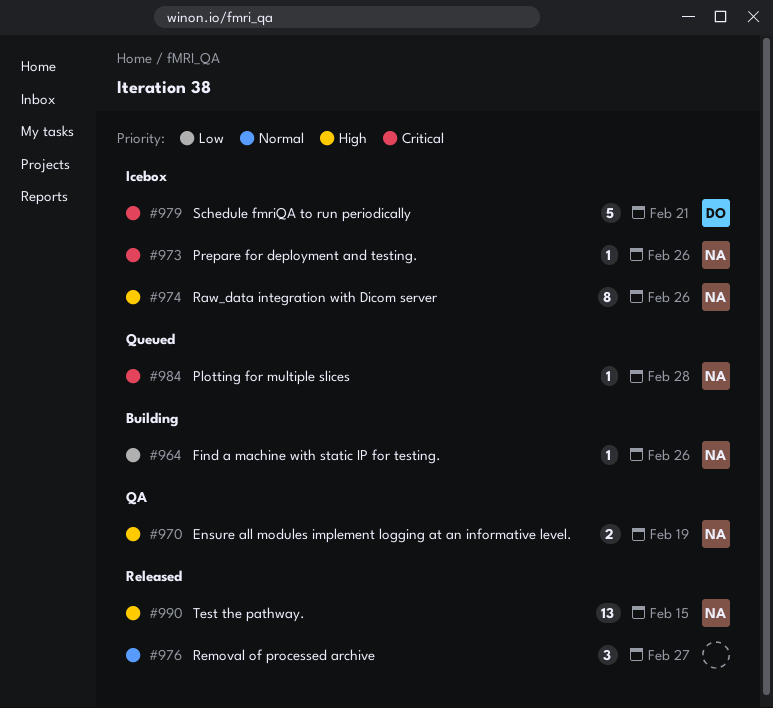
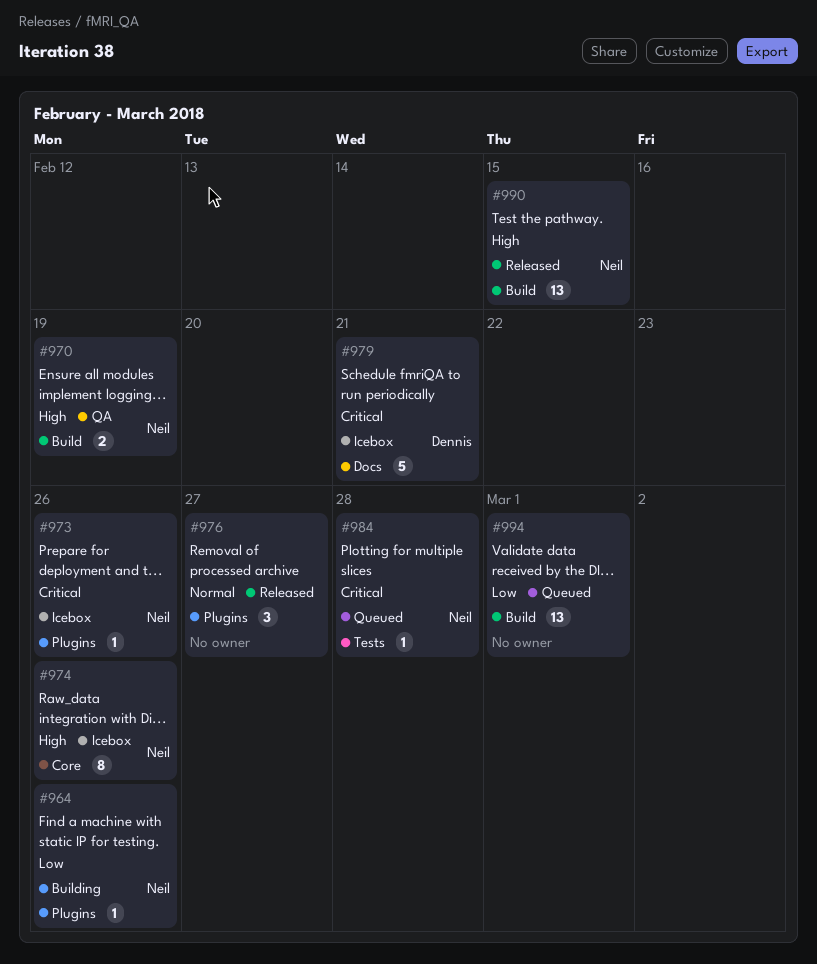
#994: none -> present

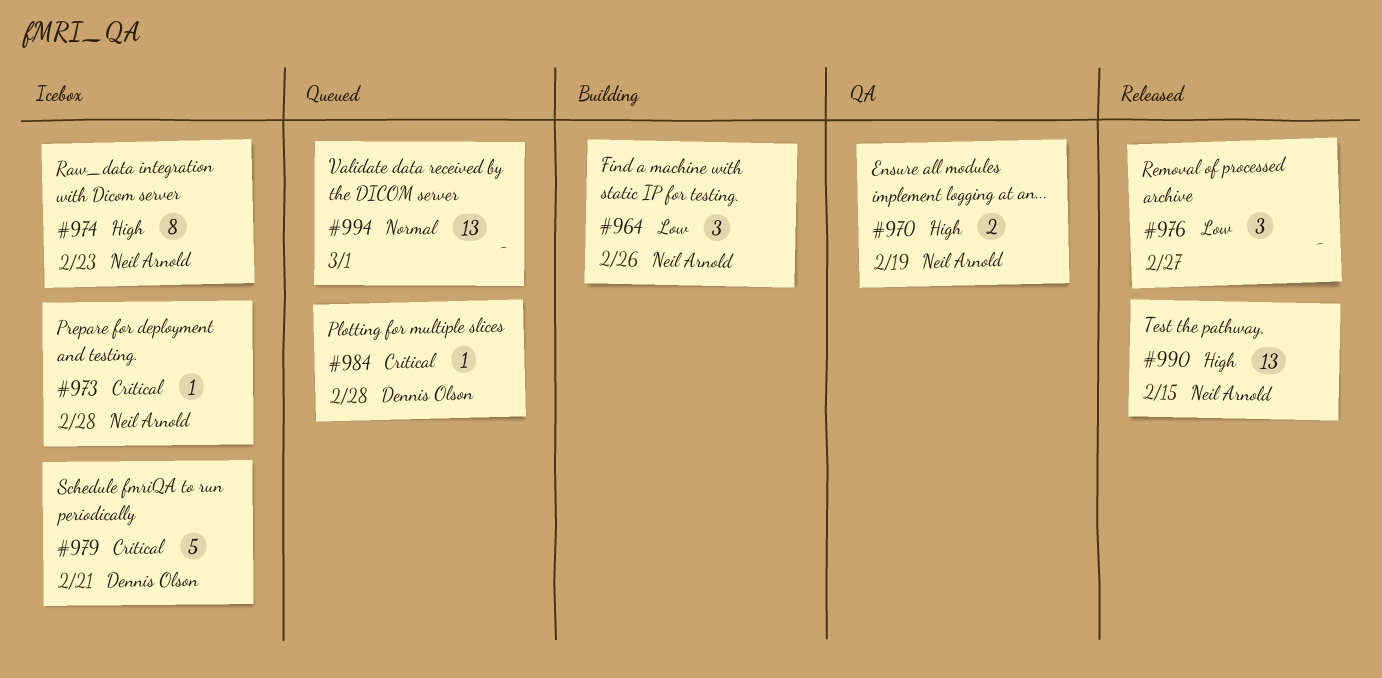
#964, estimate: 1 -> 3
#973, due: Feb 26 -> Feb 28
#974, due: Feb 26 -> Feb 23
#976, priority: Normal -> Low
#984, owner: Neil Arnold -> Dennis Olson
#994, priority: Low -> Normal

